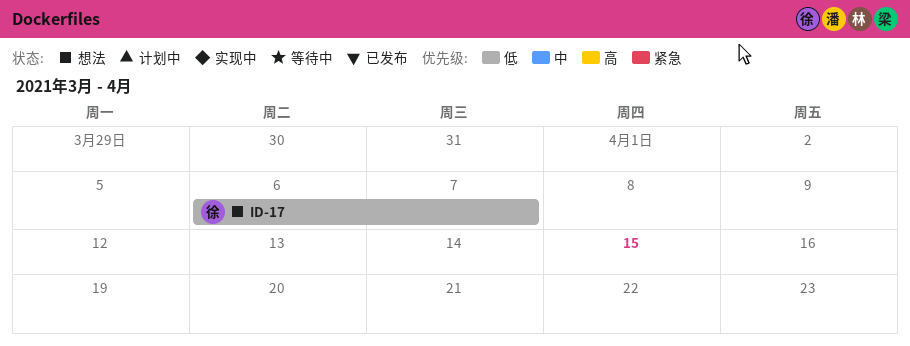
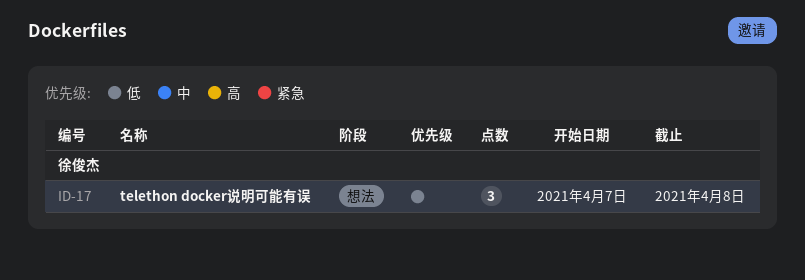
ID-17, start: Apr 6 -> Apr 7
ID-17, due: Apr 7 -> Apr 8

